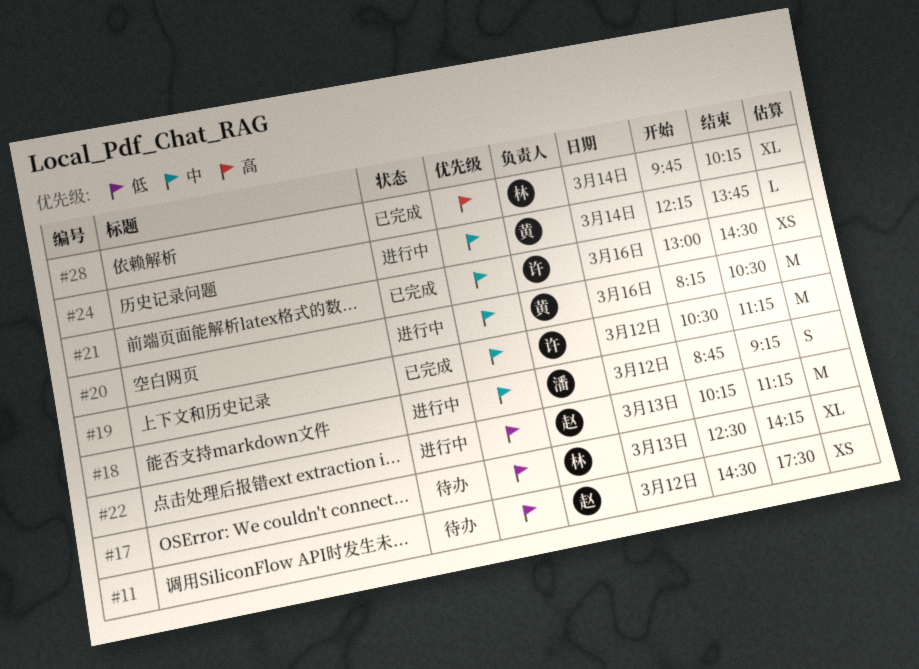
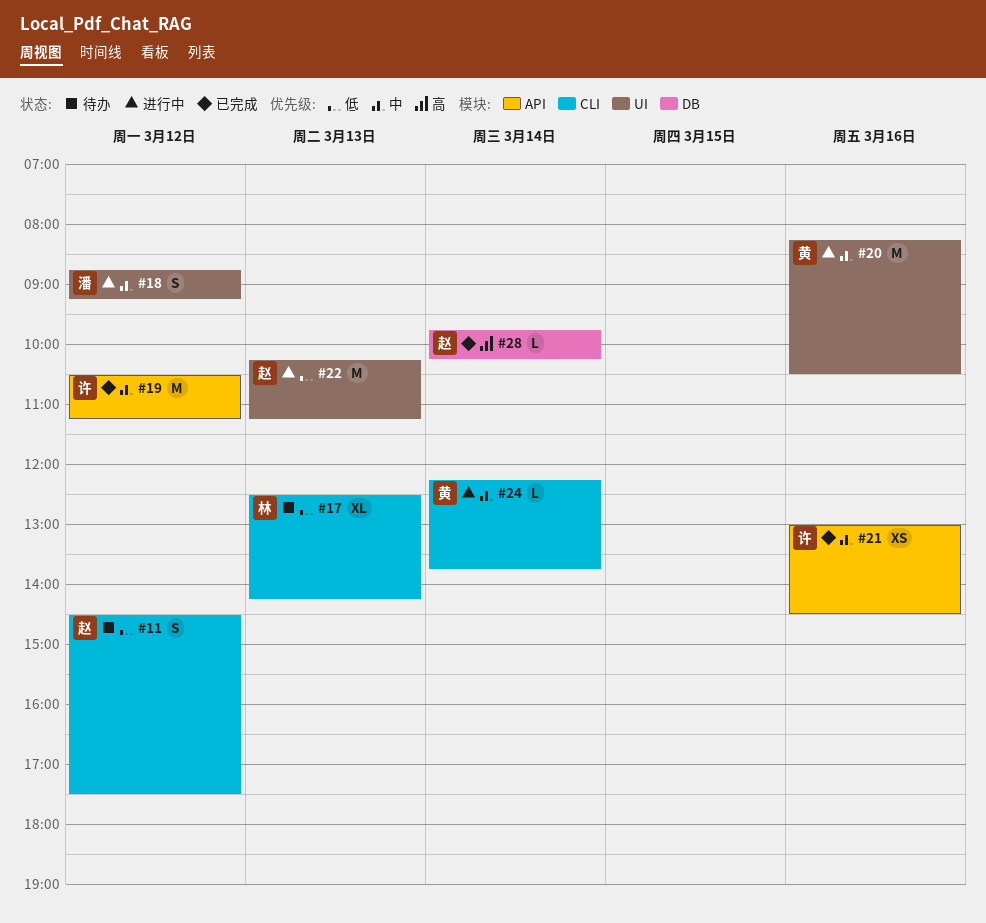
#11, estimate: XS -> S
#28, owner: 林 -> 赵
#28, estimate: XL -> L

